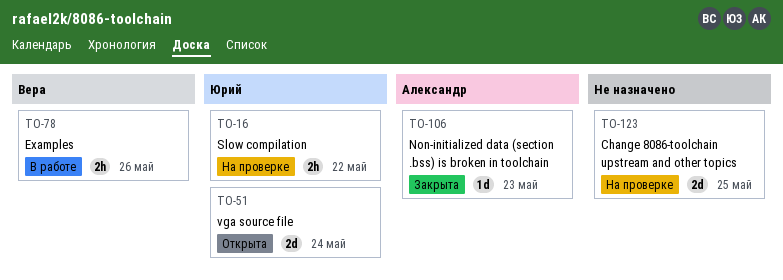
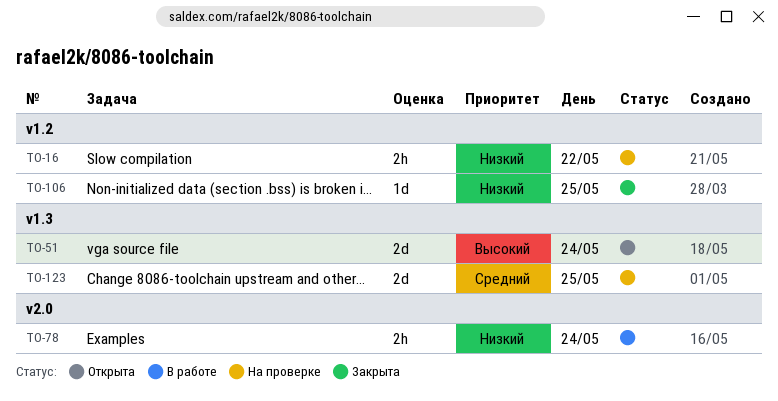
TO-78, day: May 26 -> May 24
TO-106, day: May 23 -> May 25

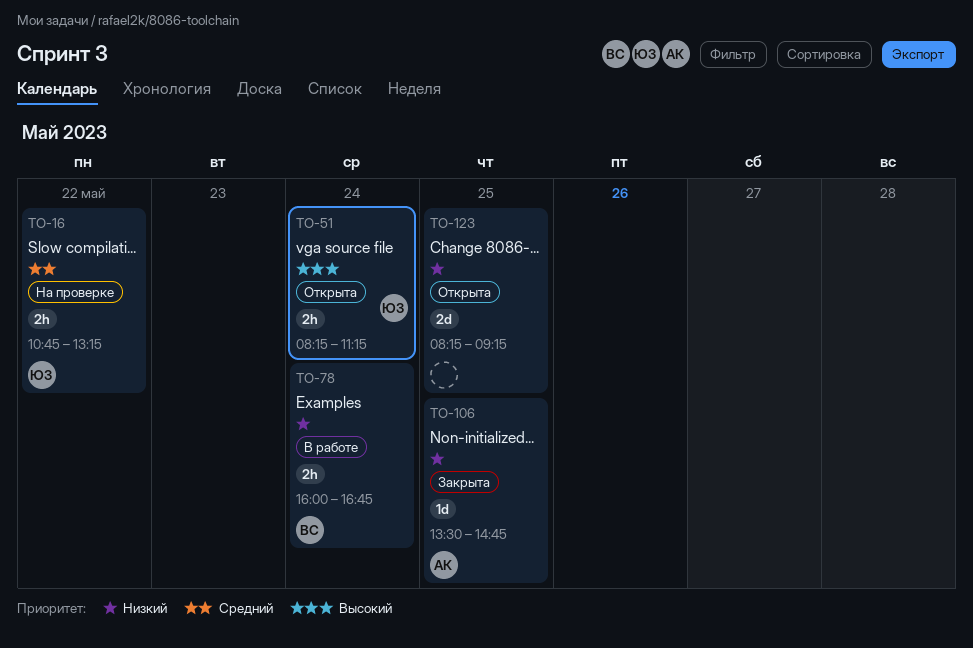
TO-16, priority: Низкий -> Средний
TO-51, estimate: 2d -> 2h
TO-123, status: На проверке -> Открыта
TO-123, priority: Средний -> Низкий

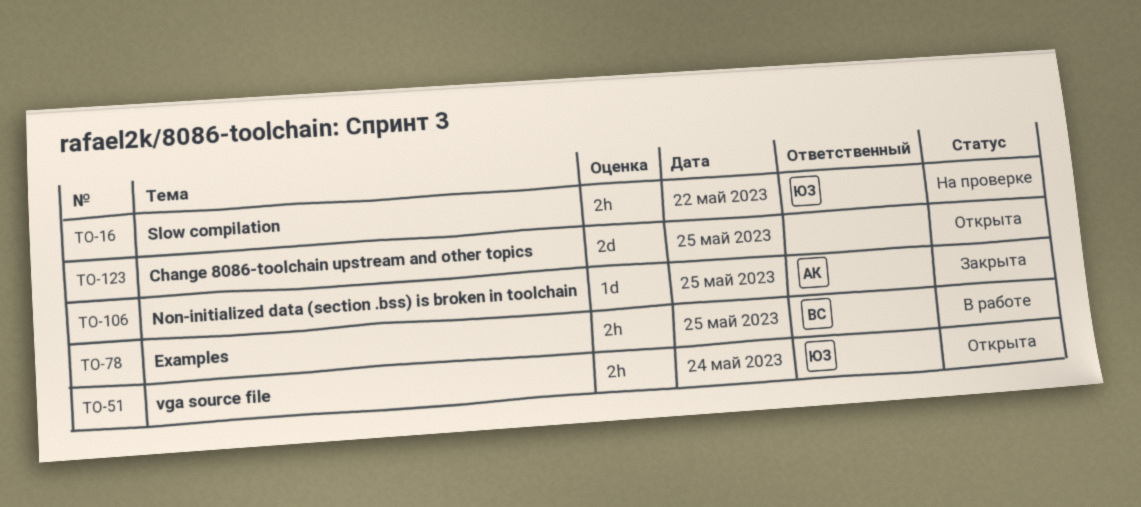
TO-78, day: May 24 -> May 25

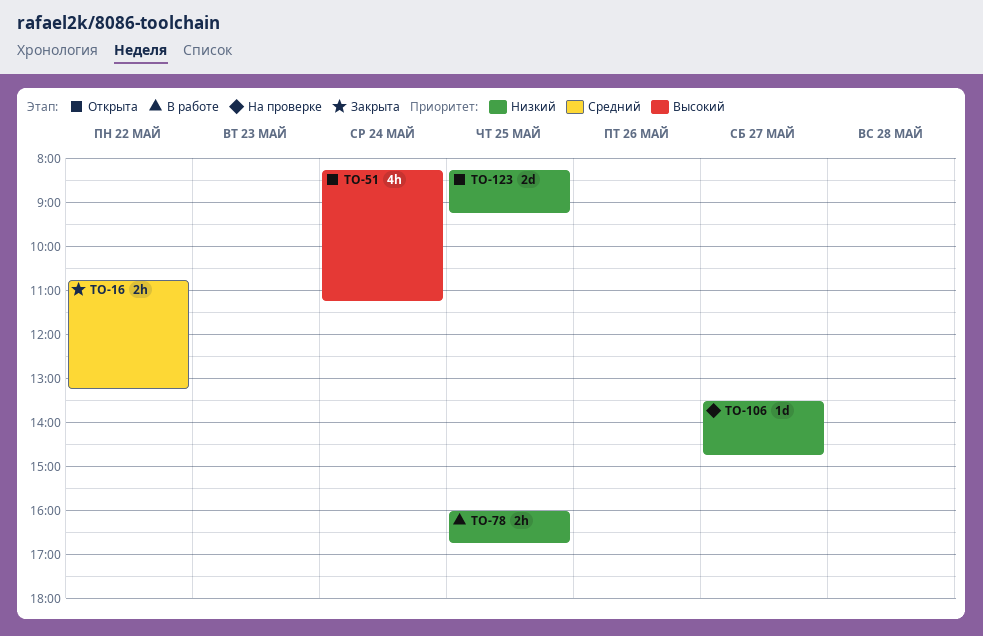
TO-16, status: На проверке -> Закрыта
TO-51, estimate: 2h -> 4h
TO-106, status: Закрыта -> На проверке
TO-106, day: May 25 -> May 27

